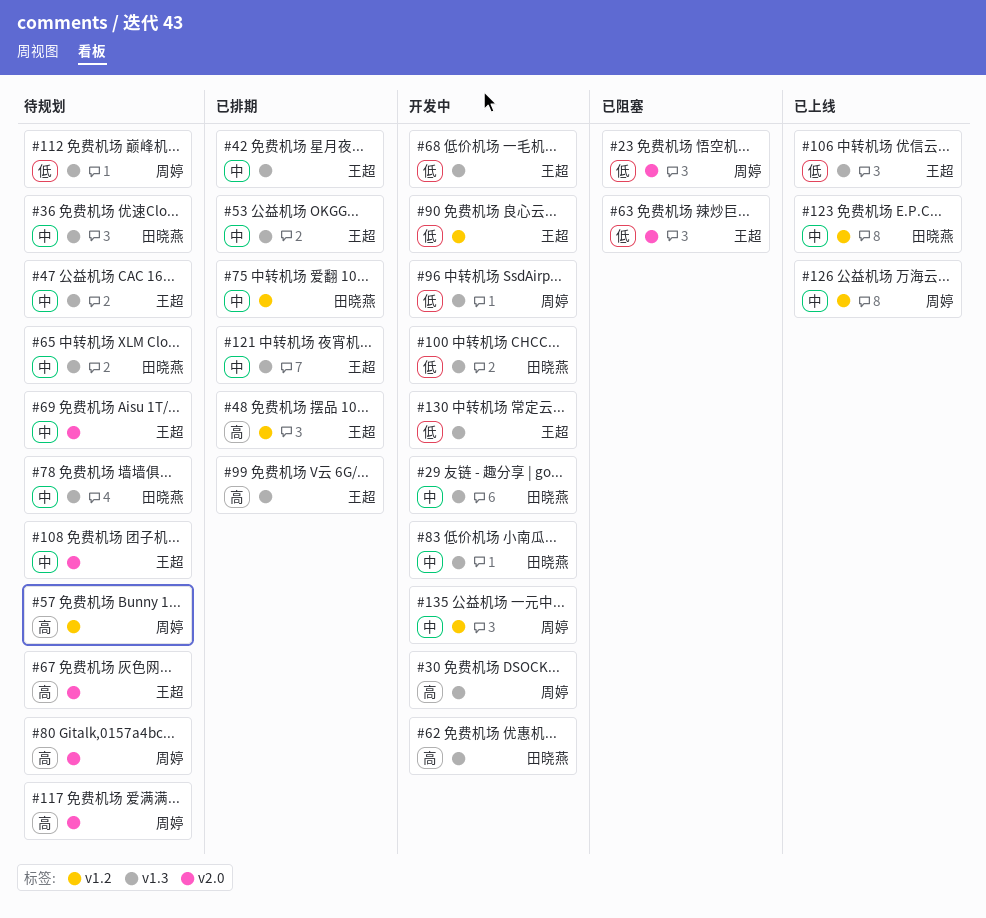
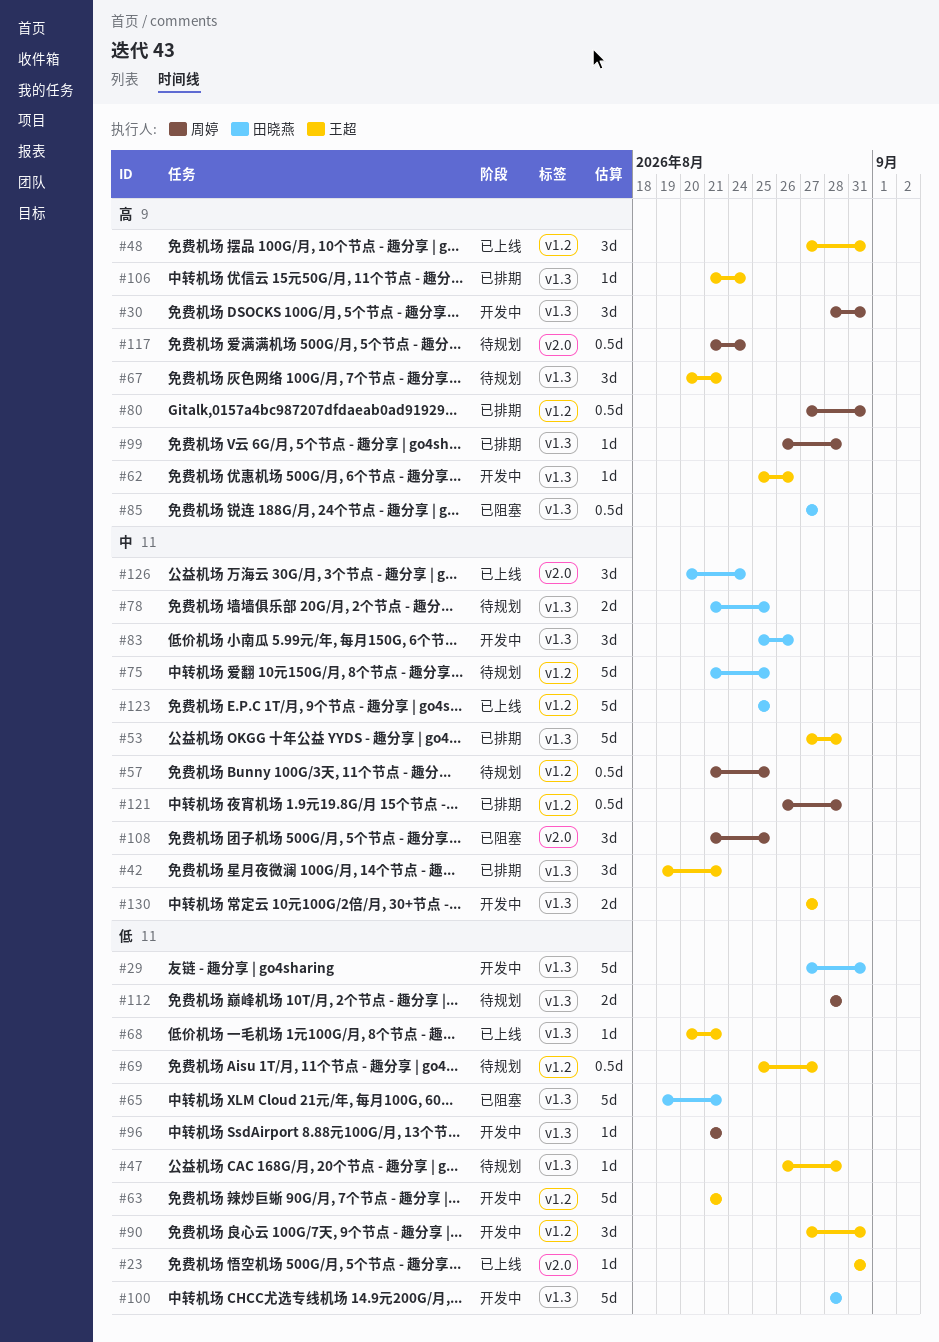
#23, status: 已阻塞 -> 已上线
#23, owner: 周婷 -> 王超
#29, priority: 中 -> 低
#36: present -> none
#47, priority: 中 -> 低
#48, status: 已排期 -> 已上线
#57, priority: 高 -> 中
#62, owner: 田晓燕 -> 王超
#63, status: 已阻塞 -> 开发中
#63, label: v2.0 -> v1.2
#65, status: 待规划 -> 已阻塞
#65, priority: 中 -> 低
#67, label: v2.0 -> v1.3
#68, status: 开发中 -> 已上线
#69, priority: 中 -> 低
#69, label: v2.0 -> v1.2
#75, status: 已排期 -> 待规划
#80, status: 待规划 -> 已排期
#80, label: v2.0 -> v1.2
#85: none -> present
#99, owner: 王超 -> 周婷
#106, status: 已上线 -> 已排期
#106, priority: 低 -> 高
#108, status: 待规划 -> 已阻塞
#108, owner: 王超 -> 周婷
#121, owner: 王超 -> 周婷
#121, label: v1.3 -> v1.2
#126, owner: 周婷 -> 田晓燕
#126, label: v1.2 -> v2.0
#130, priority: 低 -> 中
#135: present -> none

